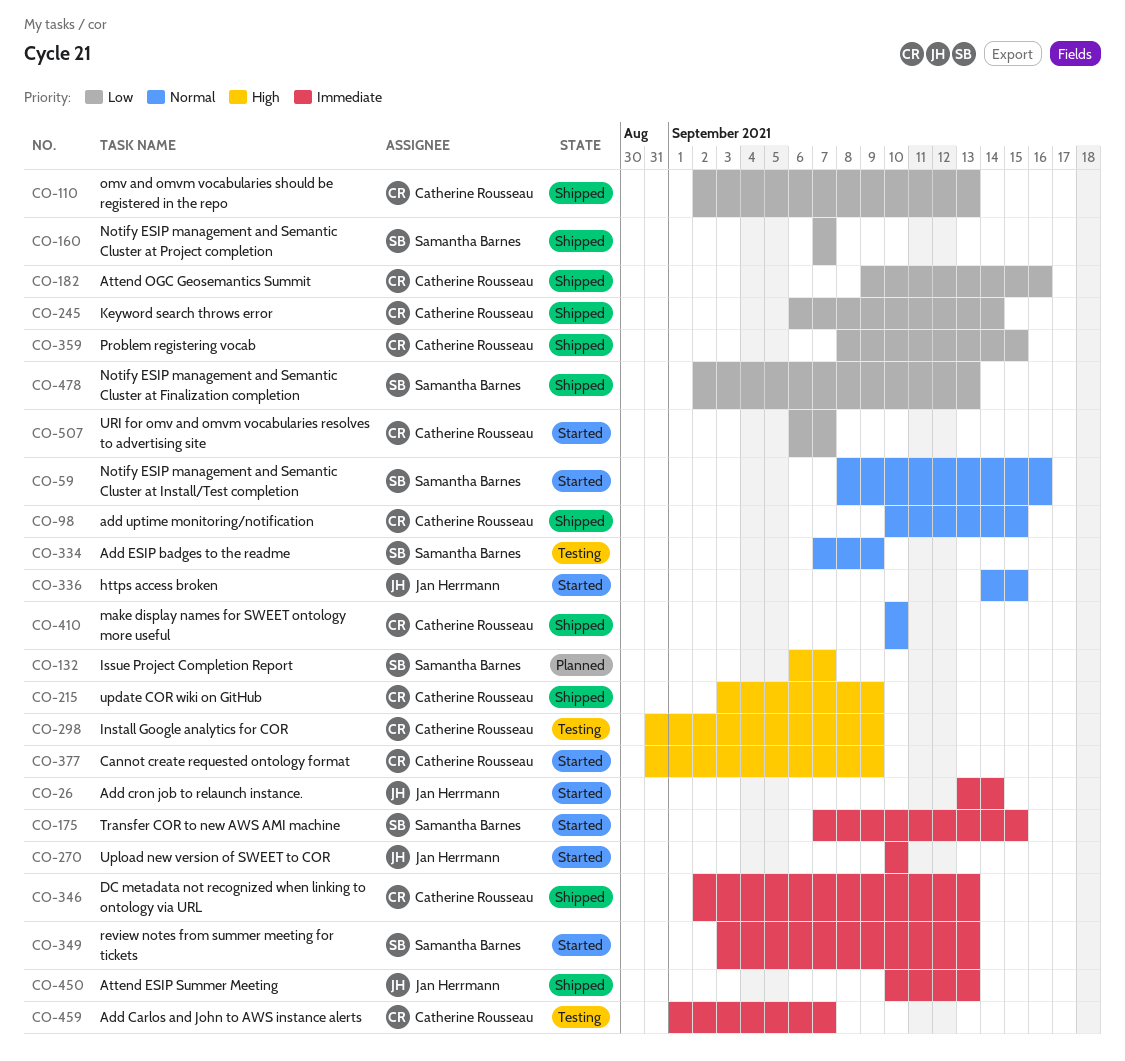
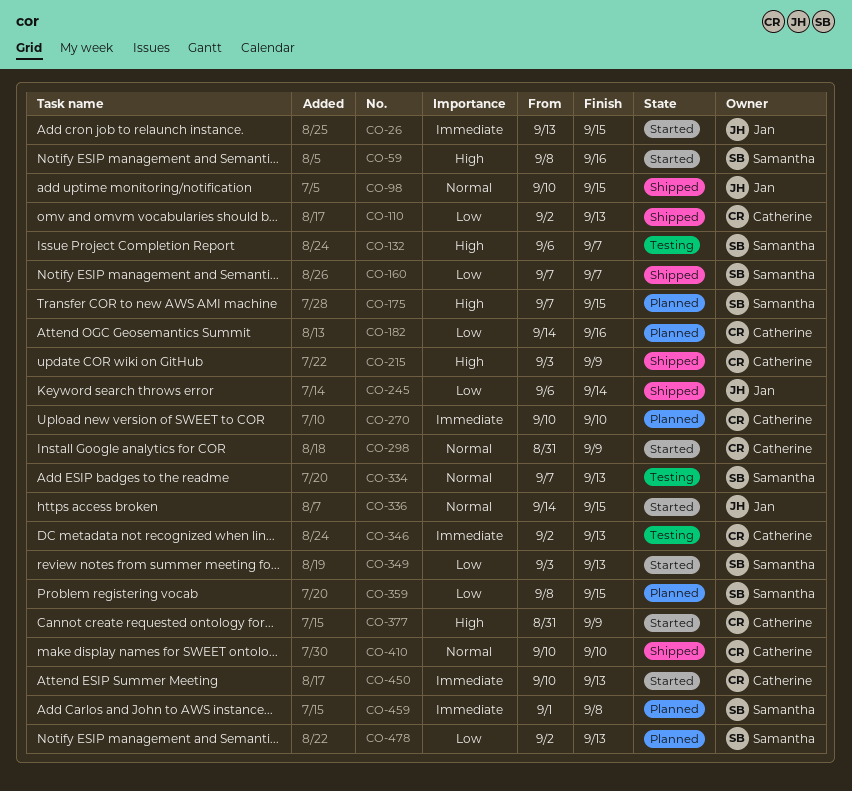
CO-26, due: Sep 14 -> Sep 15
CO-59, priority: Normal -> High
CO-98, owner: Catherine Rousseau -> Jan Herrmann
CO-132, status: Planned -> Testing
CO-175, status: Started -> Planned
CO-175, priority: Immediate -> High
CO-182, status: Shipped -> Planned
CO-182, start: Sep 9 -> Sep 14
CO-245, owner: Catherine Rousseau -> Jan Herrmann
CO-270, status: Started -> Planned
CO-270, owner: Jan Herrmann -> Catherine Rousseau
CO-298, status: Testing -> Started
CO-298, priority: High -> Normal
CO-334, due: Sep 9 -> Sep 13
CO-346, status: Shipped -> Testing
CO-349, priority: Immediate -> Low
CO-359, status: Shipped -> Planned
CO-359, owner: Catherine Rousseau -> Samantha Barnes
CO-450, status: Shipped -> Started
CO-450, owner: Jan Herrmann -> Catherine Rousseau
CO-459, status: Testing -> Planned
CO-459, owner: Catherine Rousseau -> Samantha Barnes
CO-459, due: Sep 7 -> Sep 8
CO-478, status: Shipped -> Planned
CO-507: present -> none

